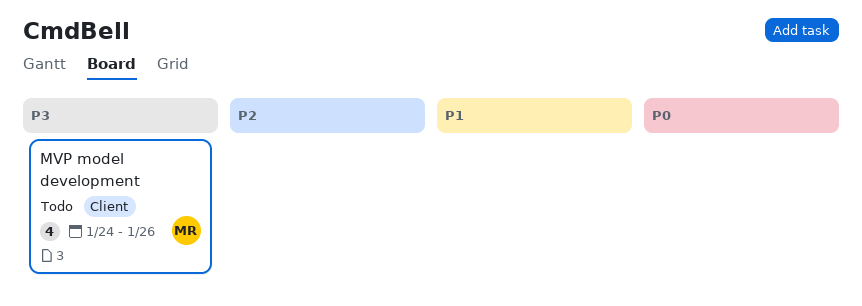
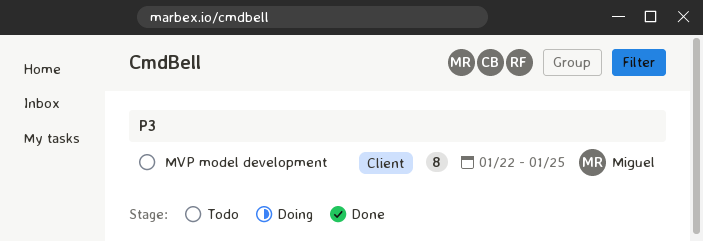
MVP model development, estimate: 4 -> 8
MVP model development, start: Jan 24 -> Jan 22
MVP model development, due: Jan 26 -> Jan 25

